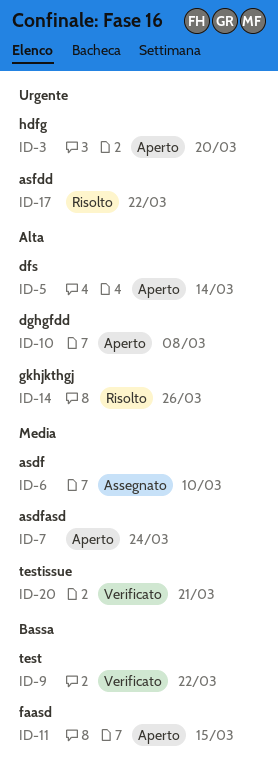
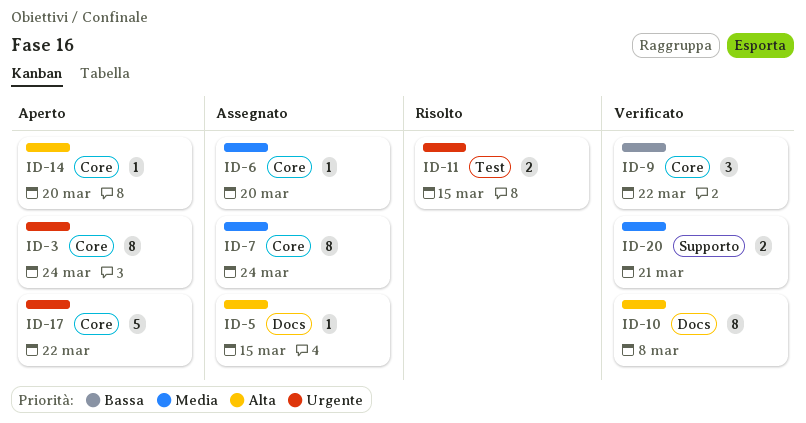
ID-3, due: Mar 20 -> Mar 24
ID-5, status: Aperto -> Assegnato
ID-5, due: Mar 14 -> Mar 15
ID-6, due: Mar 10 -> Mar 20
ID-7, status: Aperto -> Assegnato
ID-10, status: Aperto -> Verificato
ID-11, status: Aperto -> Risolto
ID-11, priority: Bassa -> Urgente
ID-14, status: Risolto -> Aperto
ID-14, due: Mar 26 -> Mar 20
ID-17, status: Risolto -> Aperto

